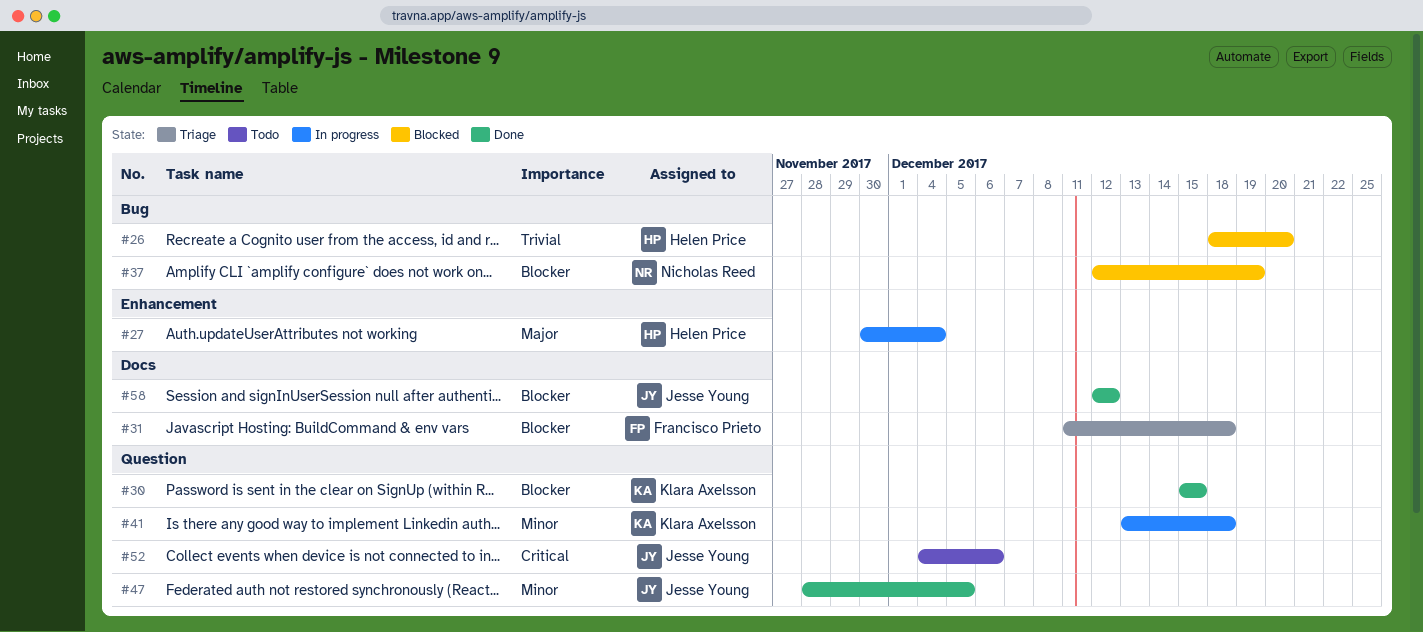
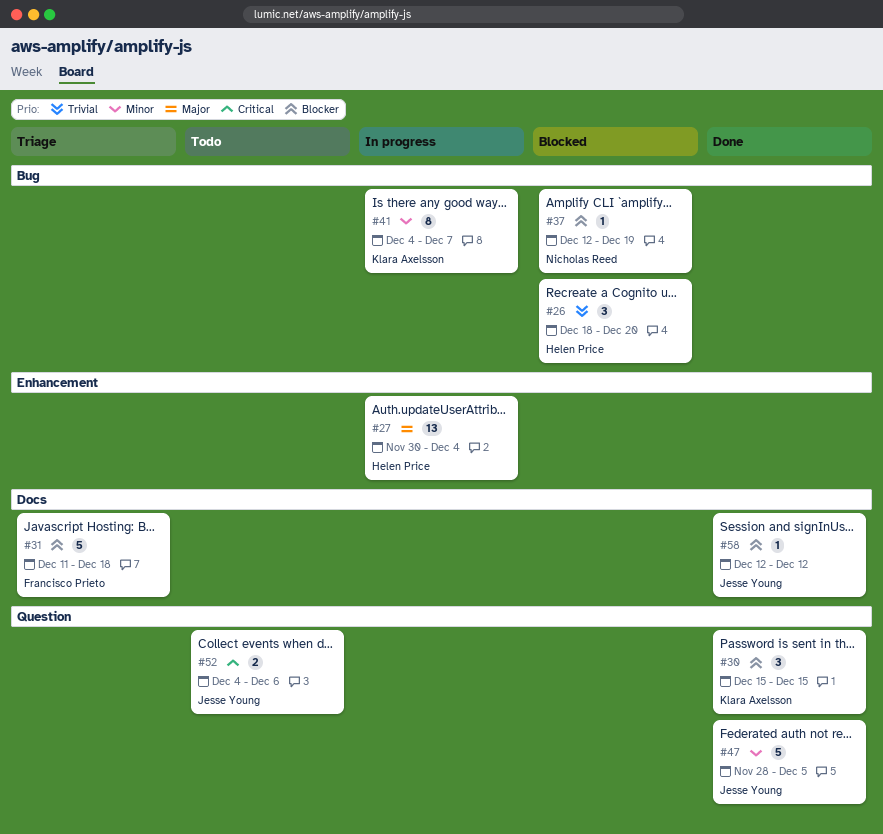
#41, label: Question -> Bug
#41, start: Dec 13 -> Dec 4
#41, due: Dec 18 -> Dec 7

